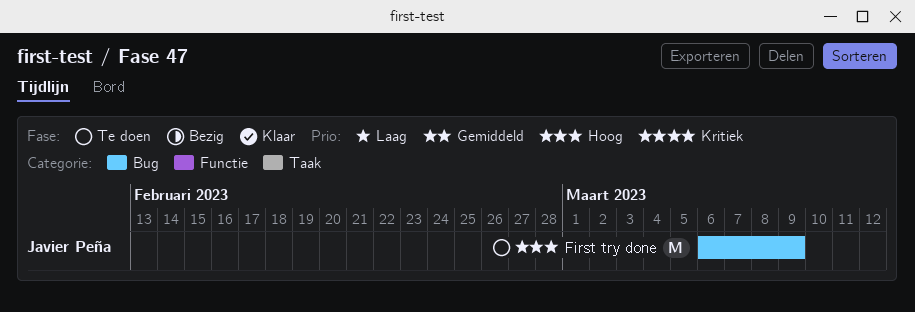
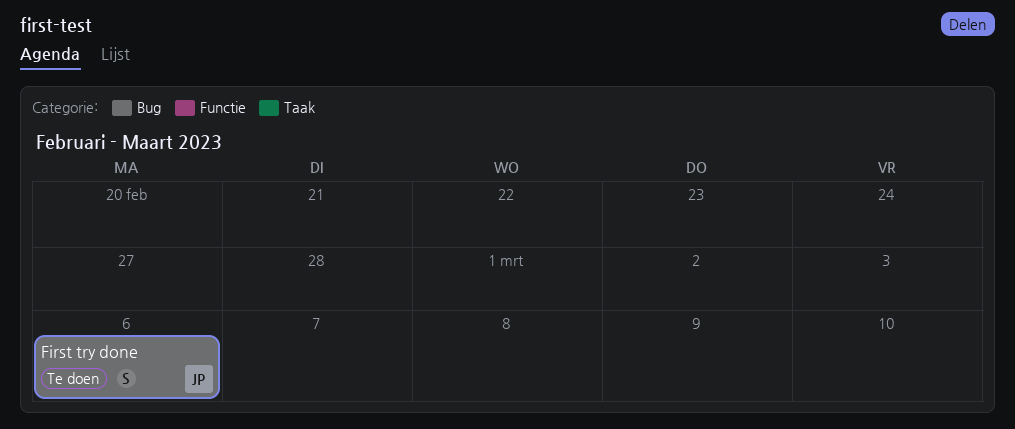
First try done, estimate: M -> S
First try done, due: Mar 9 -> Mar 6

